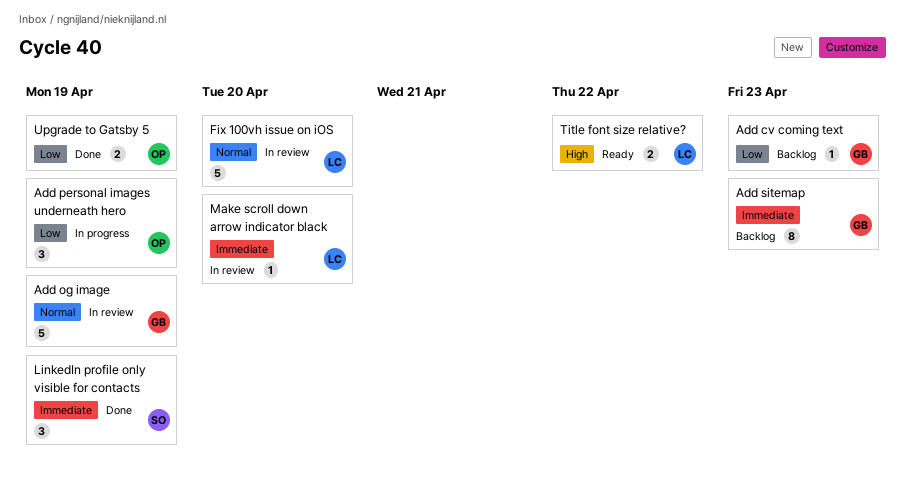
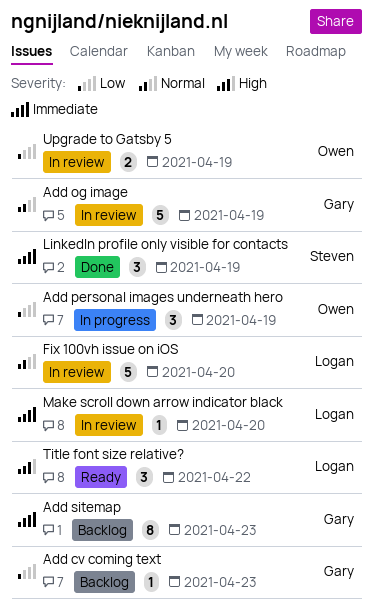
Title font size relative?, estimate: 2 -> 3
Upgrade to Gatsby 5, status: Done -> In review

